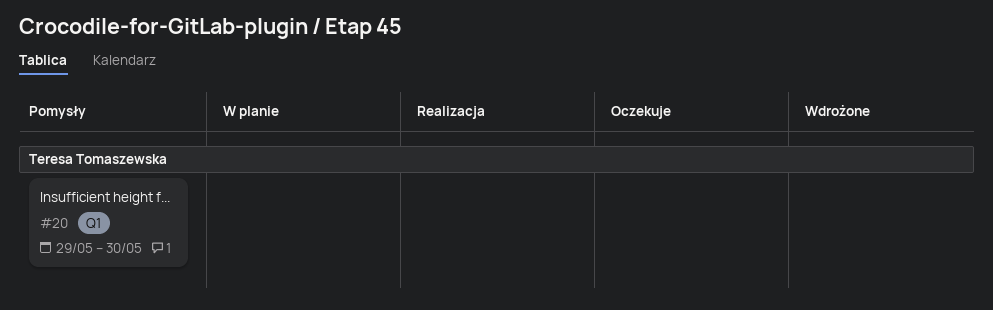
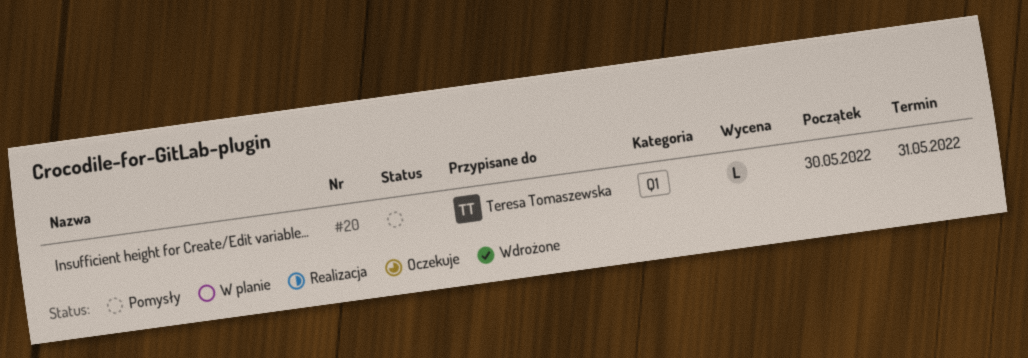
#20, start: May 29 -> May 30
#20, due: May 30 -> May 31

